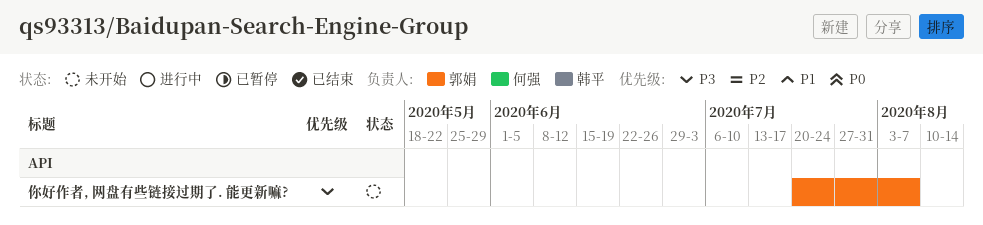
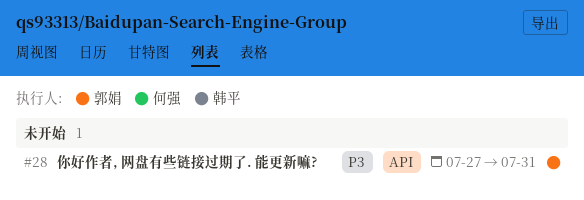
你好作者, 网盘有些链接过期了. 能更新嘛?, start: Jul 20 -> Jul 27
你好作者, 网盘有些链接过期了. 能更新嘛?, due: Aug 7 -> Jul 31

